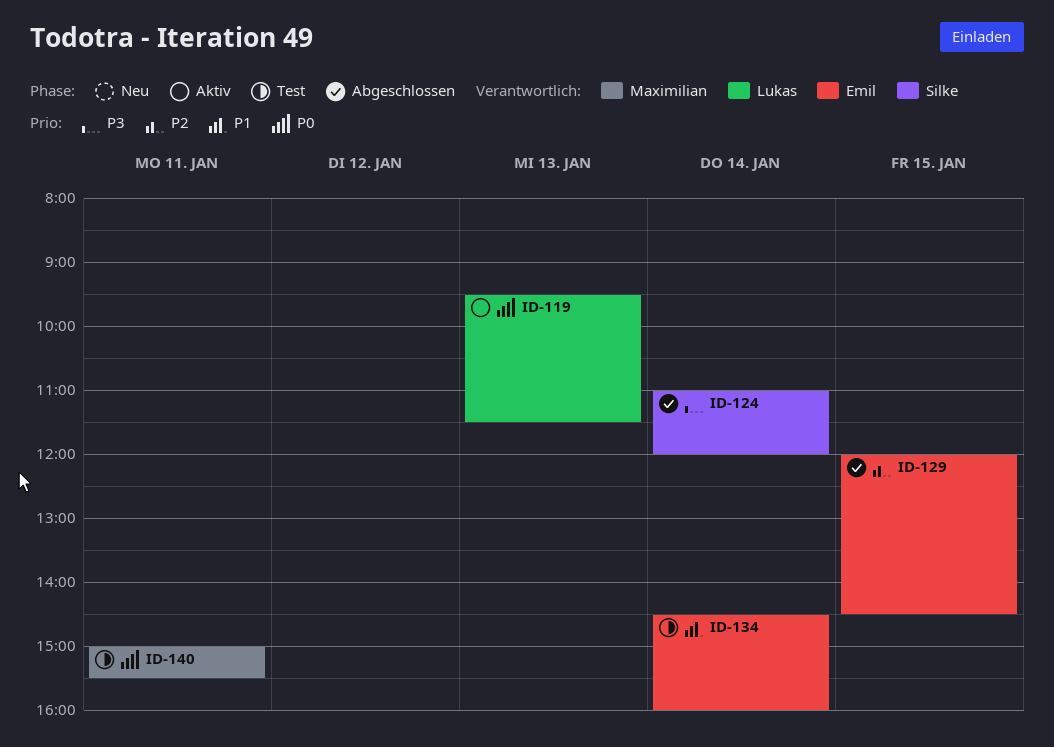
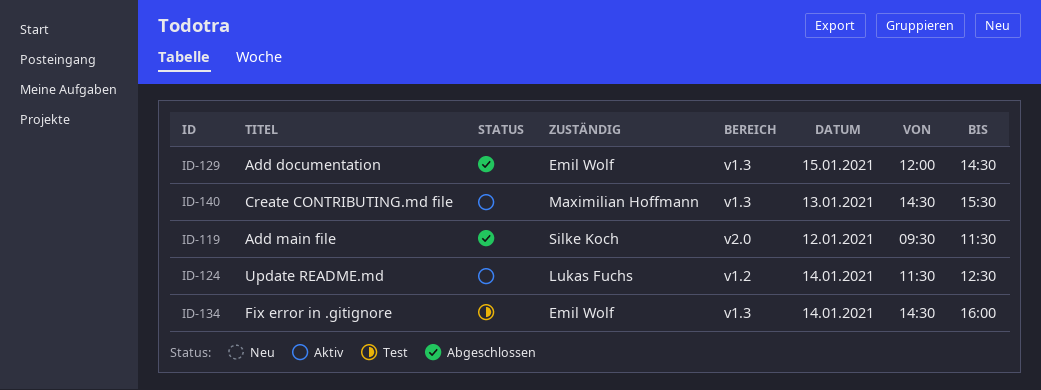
ID-119, status: Aktiv -> Abgeschlossen
ID-119, owner: Lukas Fuchs -> Silke Koch
ID-119, day: Jan 13 -> Jan 12
ID-124, status: Abgeschlossen -> Aktiv
ID-124, owner: Silke Koch -> Lukas Fuchs
ID-124, begins: 11:00 -> 11:30
ID-124, ends: 12:00 -> 12:30
ID-140, status: Test -> Aktiv
ID-140, day: Jan 11 -> Jan 13
ID-140, begins: 15:00 -> 14:30

